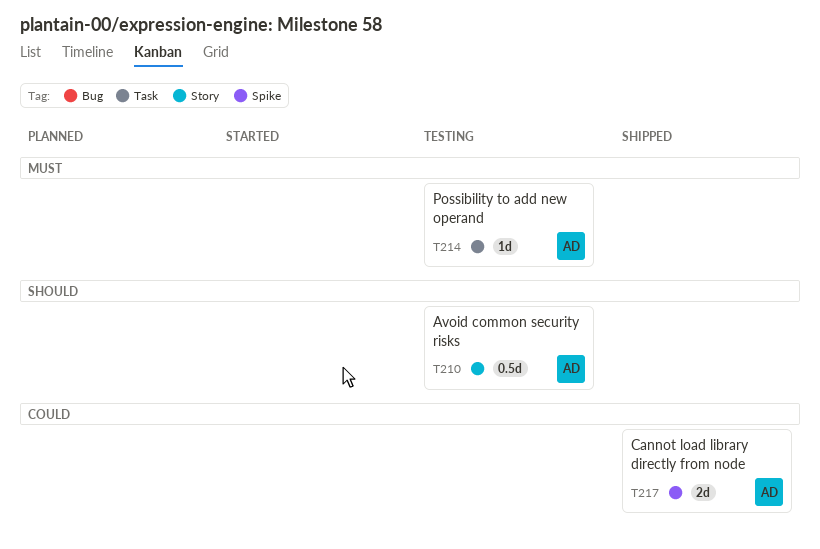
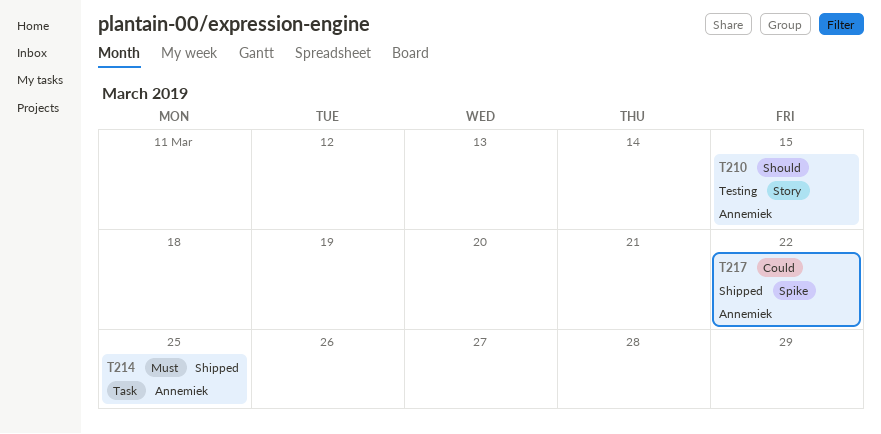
T214, status: Testing -> Shipped

